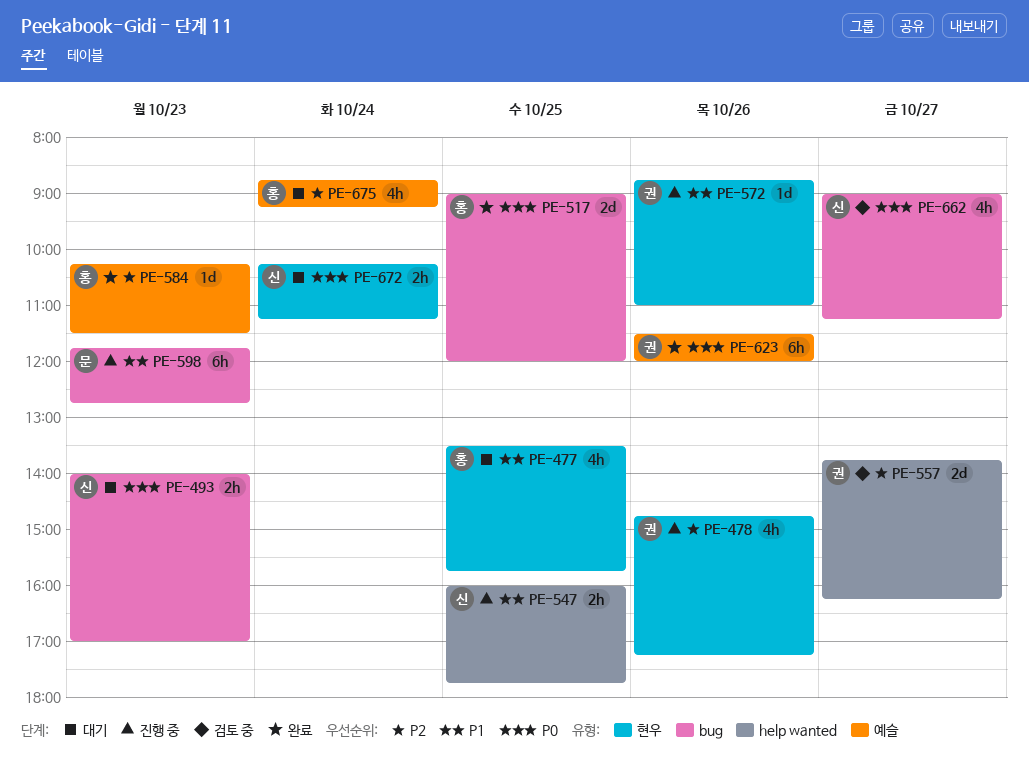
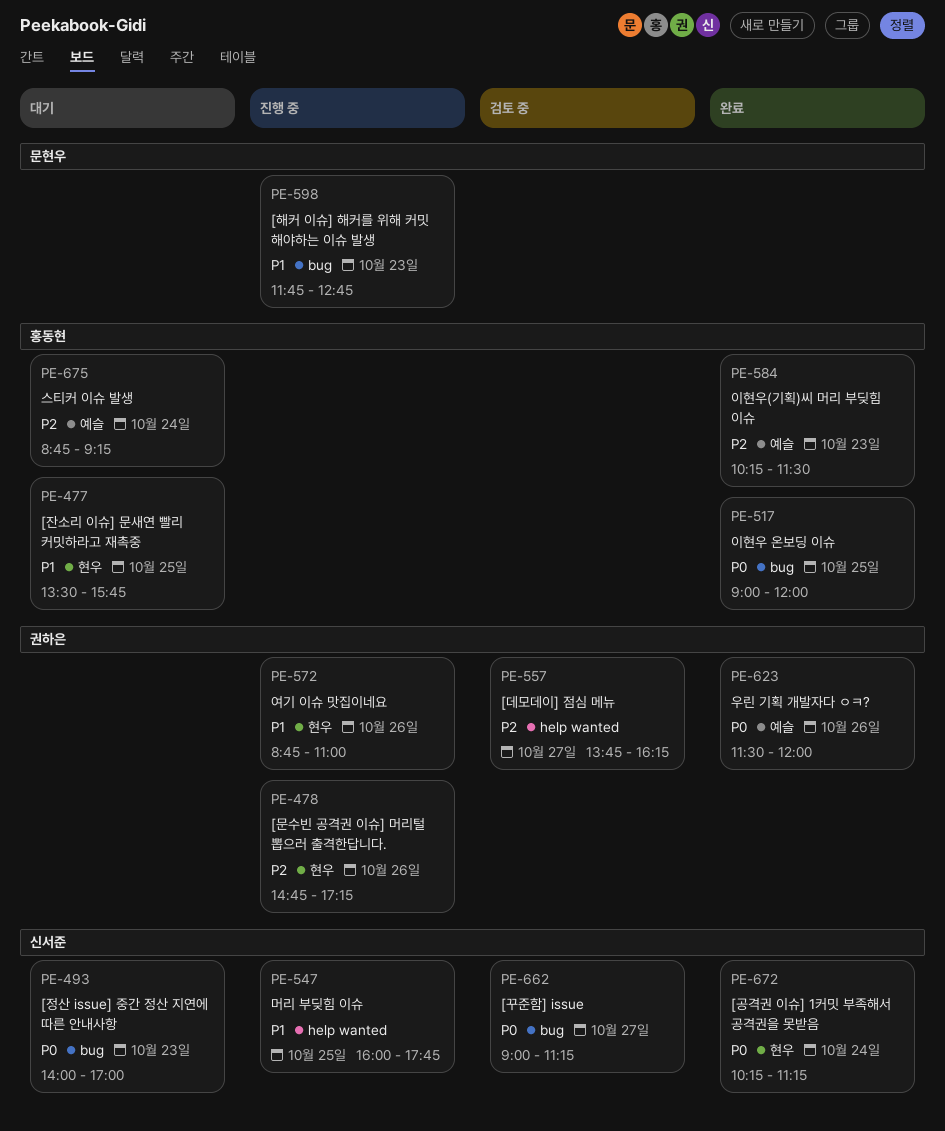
PE-672, status: 대기 -> 완료

